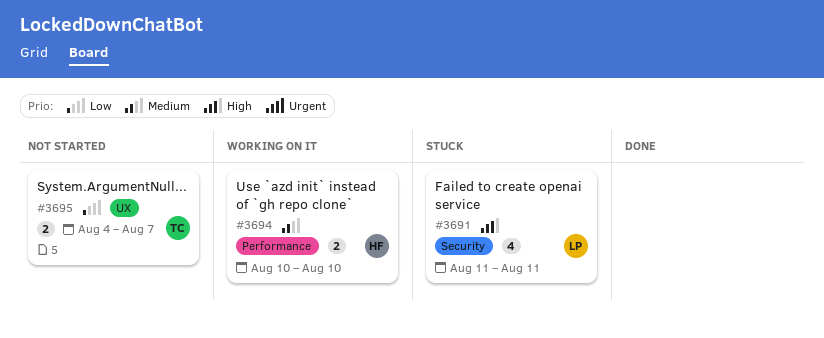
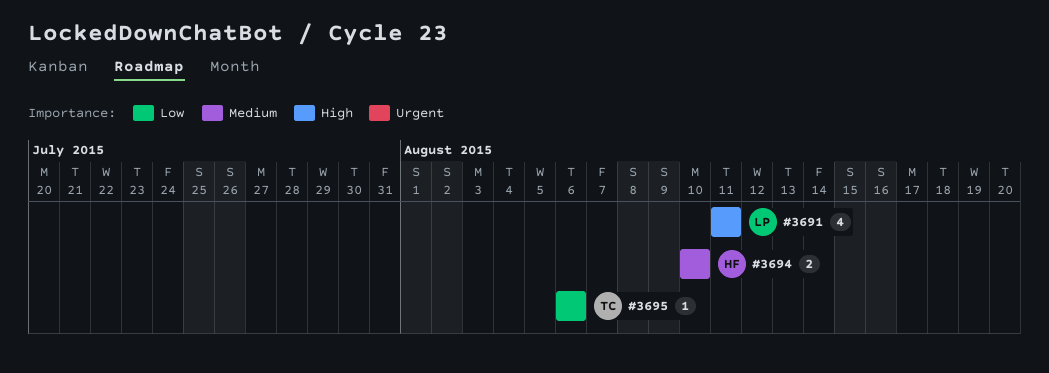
#3695, estimate: 2 -> 1
#3695, start: Aug 4 -> Aug 6
#3695, due: Aug 7 -> Aug 6

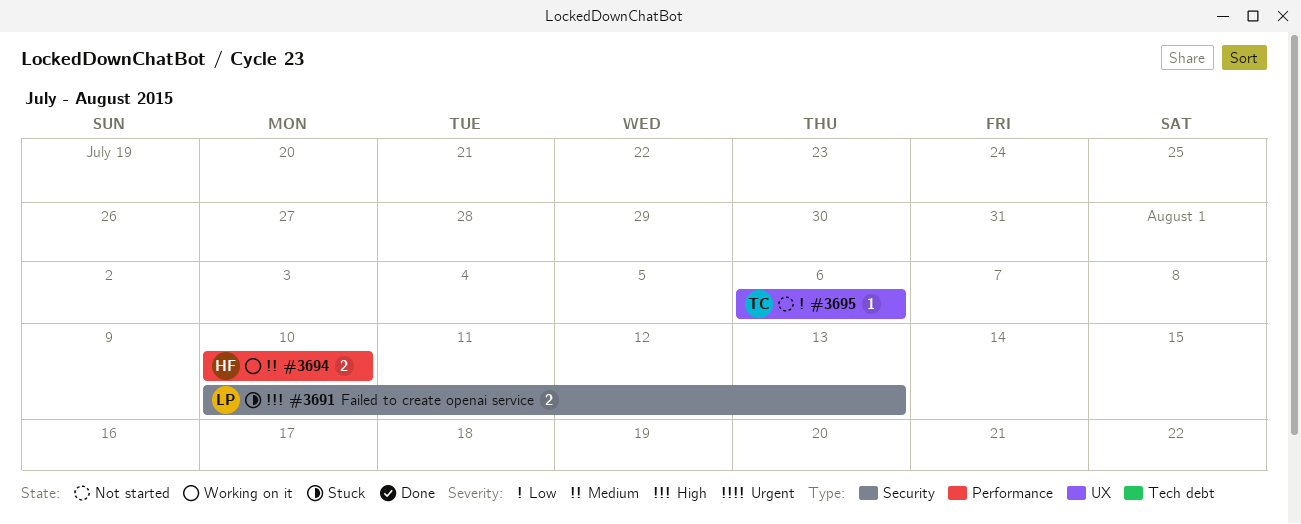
#3691, estimate: 4 -> 2
#3691, start: Aug 11 -> Aug 10
#3691, due: Aug 11 -> Aug 13

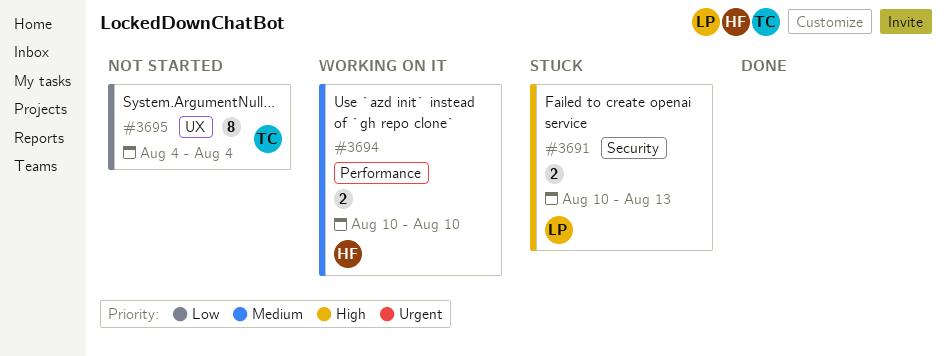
#3695, estimate: 1 -> 8
#3695, start: Aug 6 -> Aug 4
#3695, due: Aug 6 -> Aug 4

